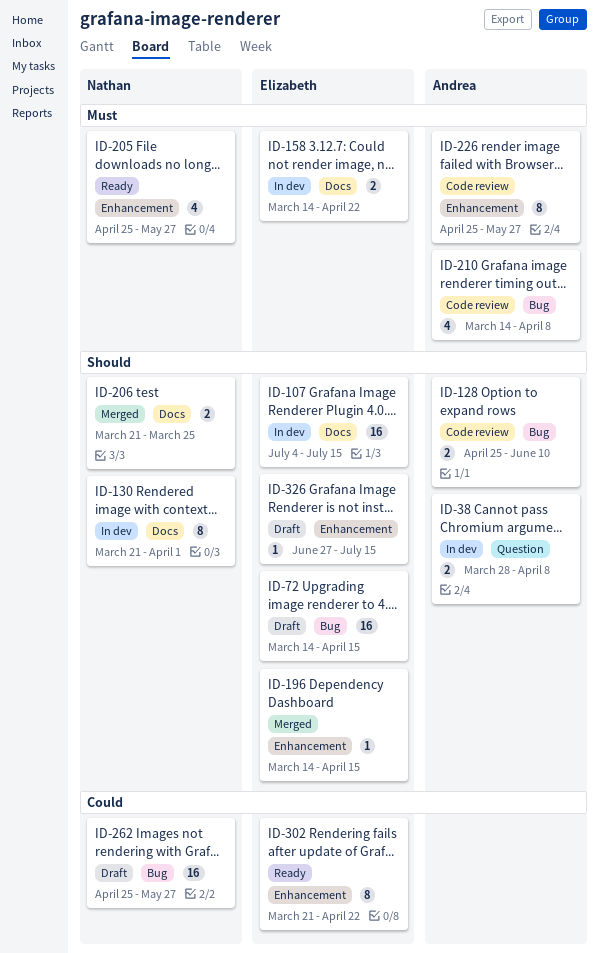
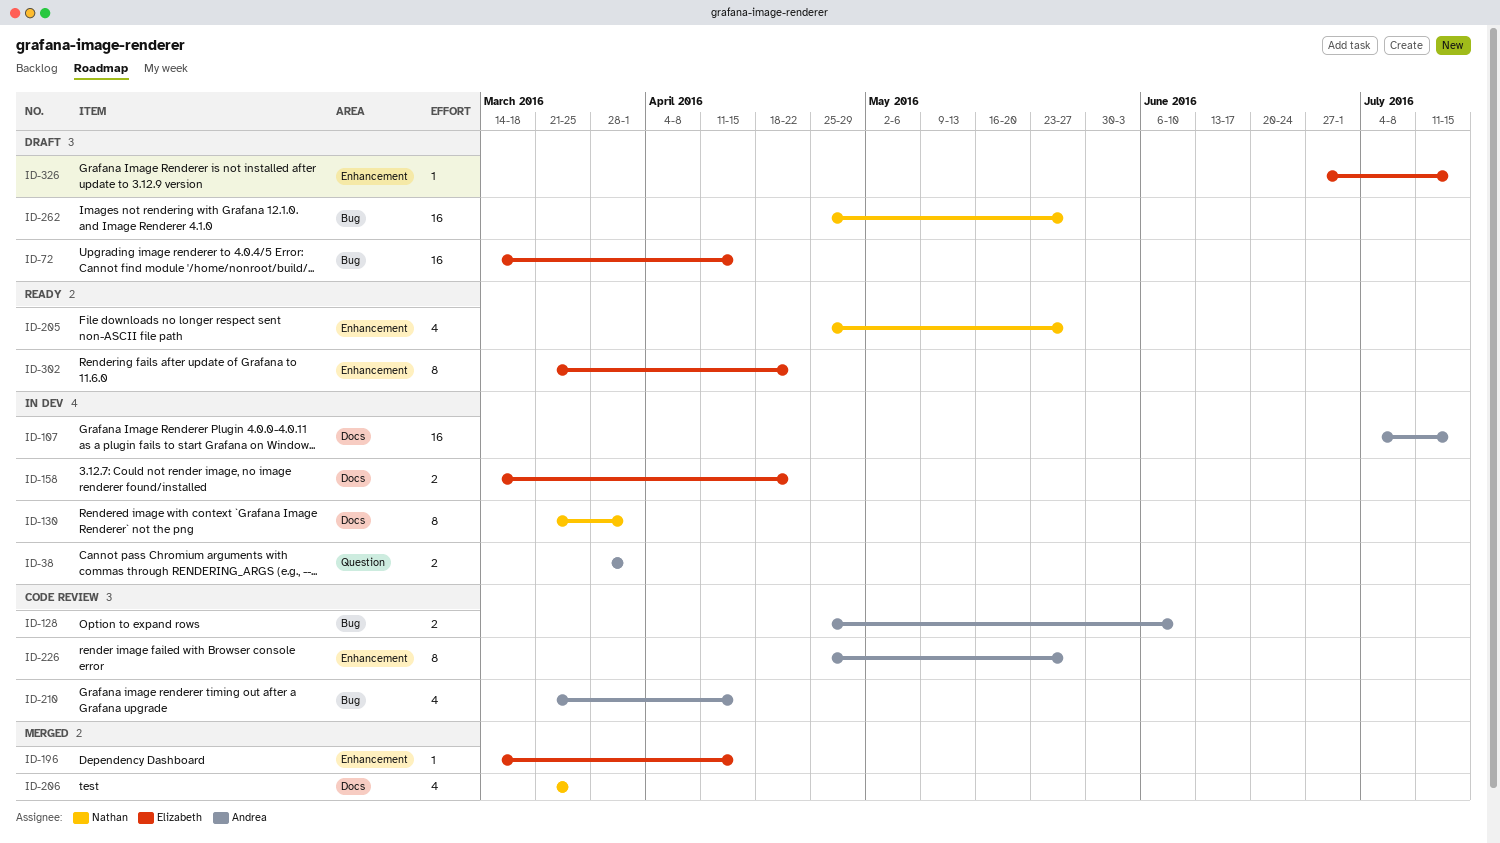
ID-38, due: Apr 8 -> Apr 1
ID-107, owner: Elizabeth -> Andrea
ID-206, estimate: 2 -> 4
ID-210, start: Mar 14 -> Mar 21
ID-210, due: Apr 8 -> Apr 15

